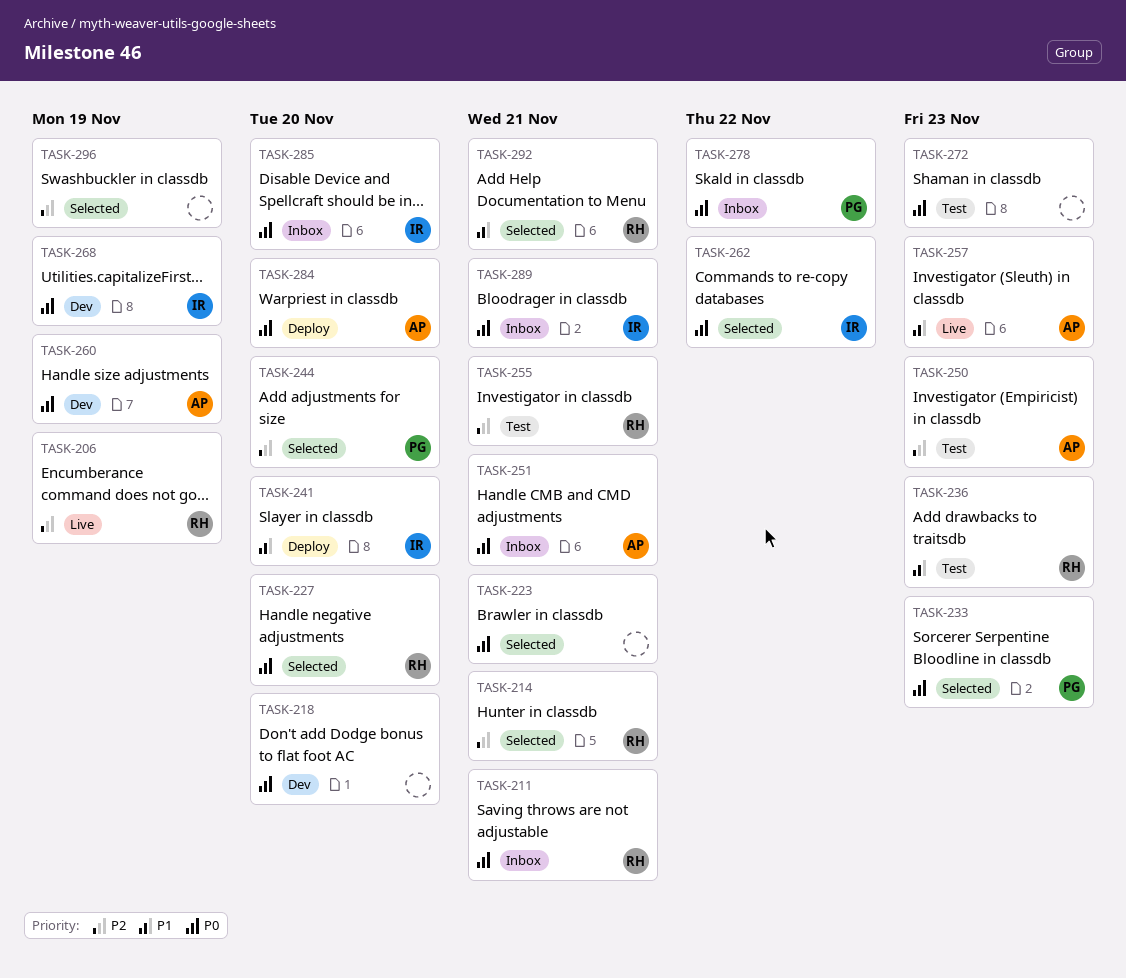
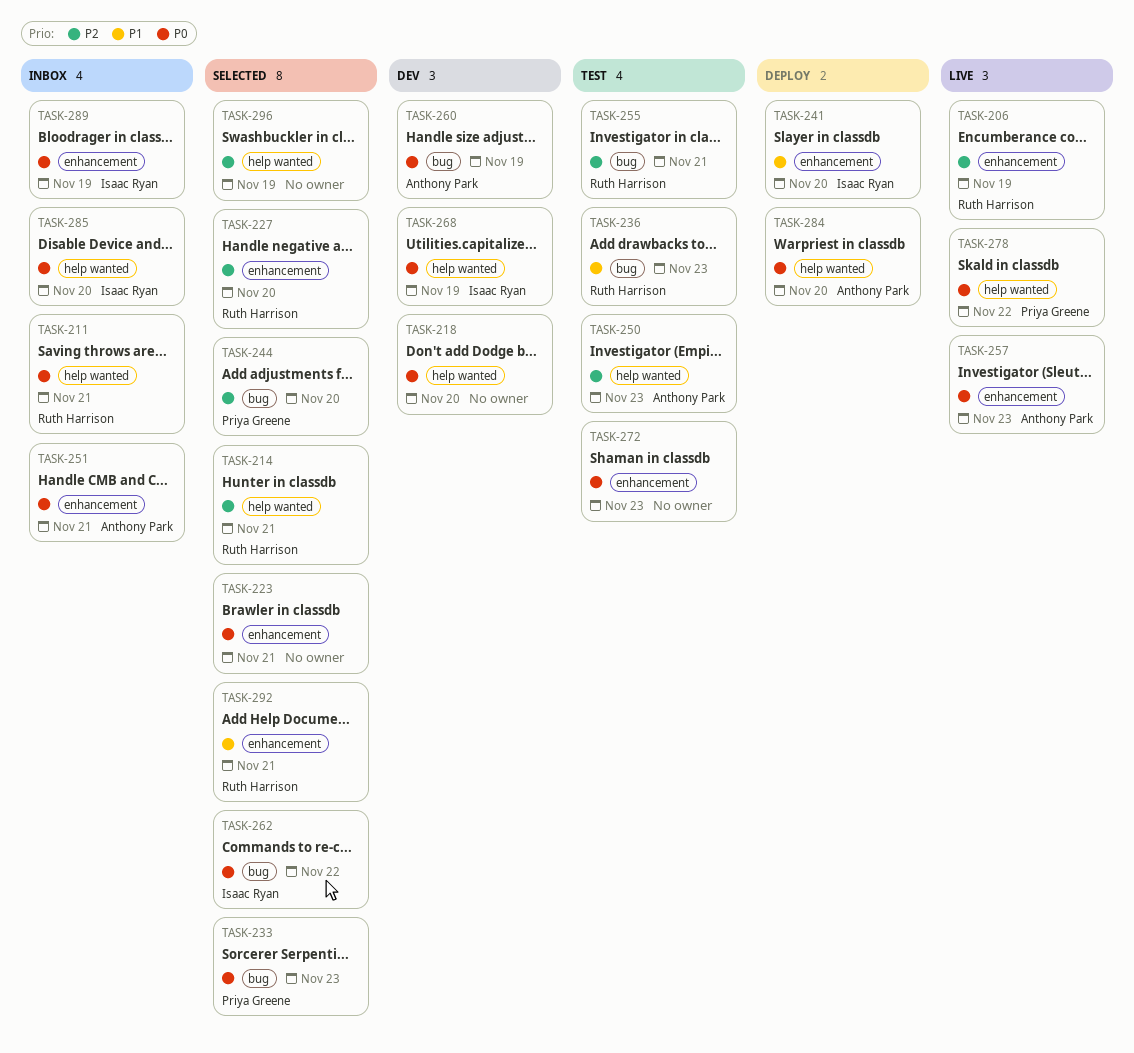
TASK-227, priority: P0 -> P2
TASK-257, priority: P1 -> P0
TASK-278, status: Inbox -> Live
TASK-289, due: Nov 21 -> Nov 19

